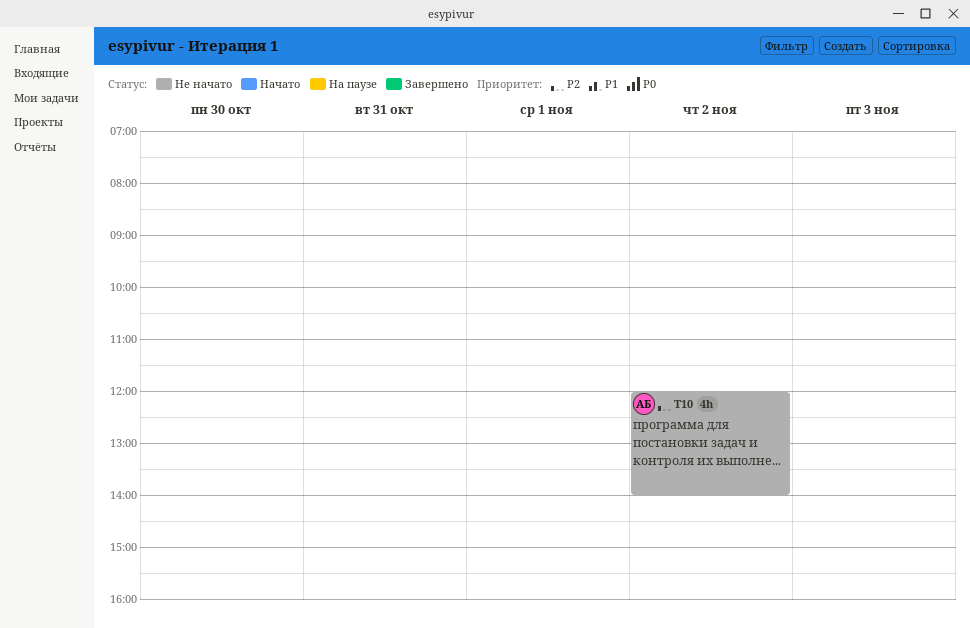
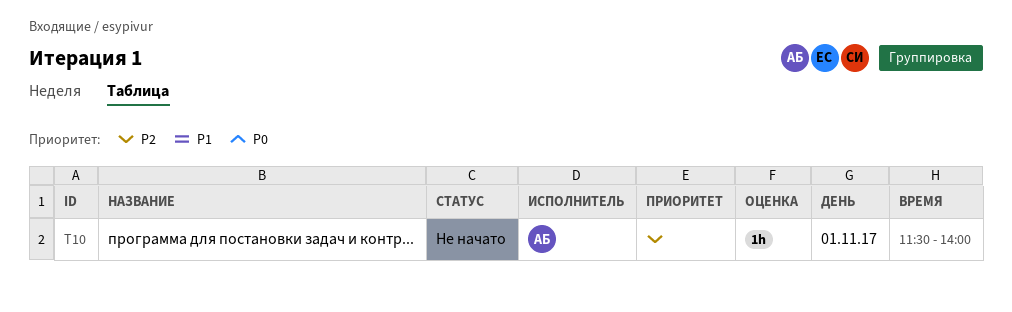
T10, estimate: 4h -> 1h
T10, day: Nov 2 -> Nov 1
T10, begins: 12:00 -> 11:30

